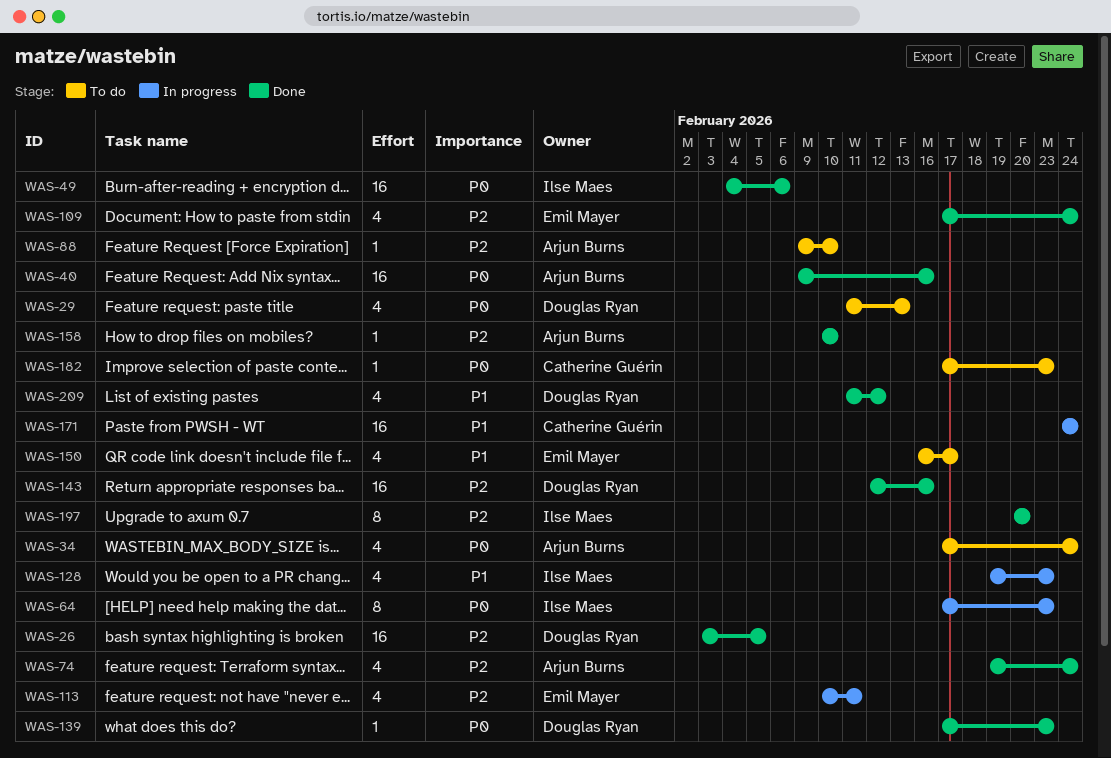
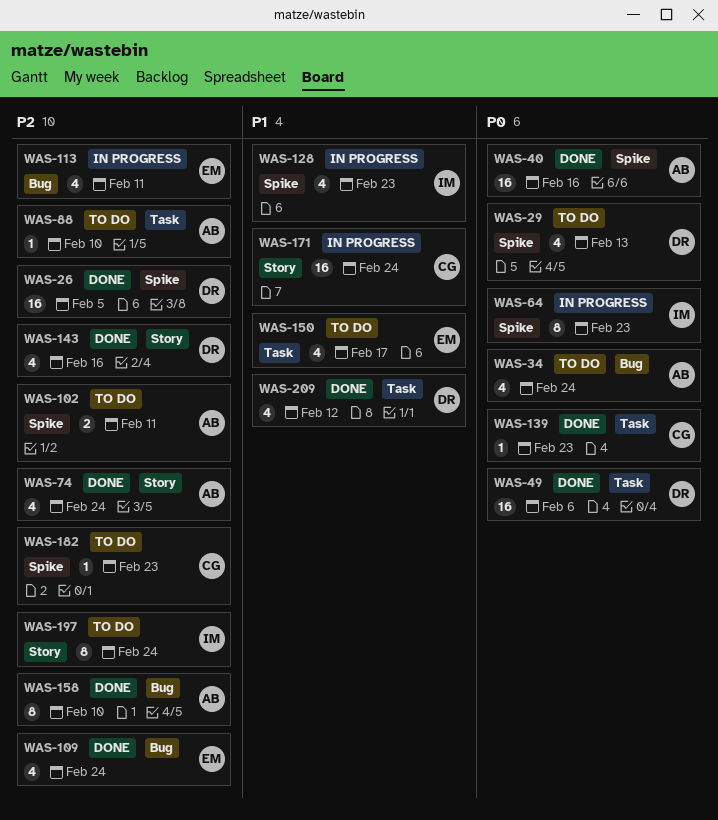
WAS-49, owner: Ilse Maes -> Douglas Ryan
WAS-102: none -> present
WAS-139, owner: Douglas Ryan -> Catherine Guérin
WAS-143, estimate: 16 -> 4
WAS-158, estimate: 1 -> 8
WAS-182, priority: P0 -> P2
WAS-197, status: Done -> To do
WAS-197, due: Feb 20 -> Feb 24

